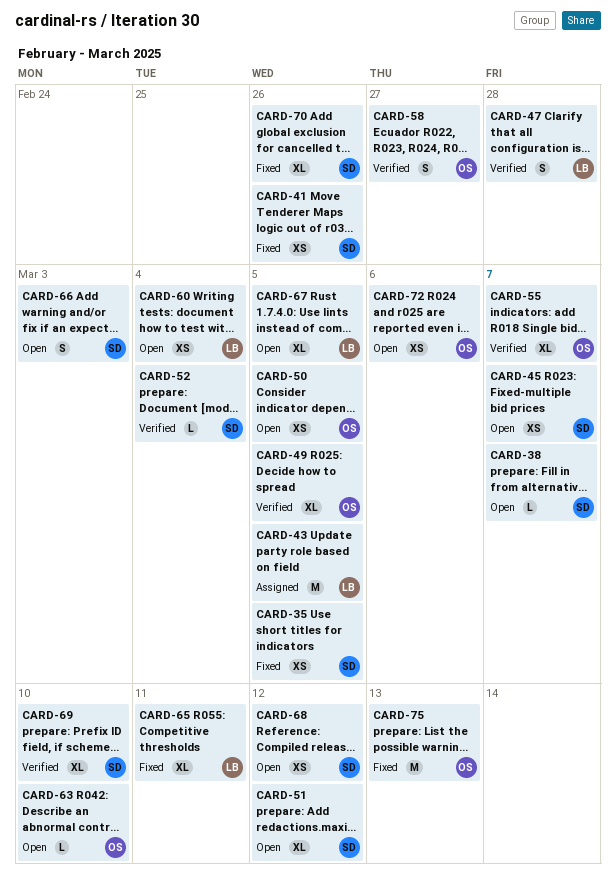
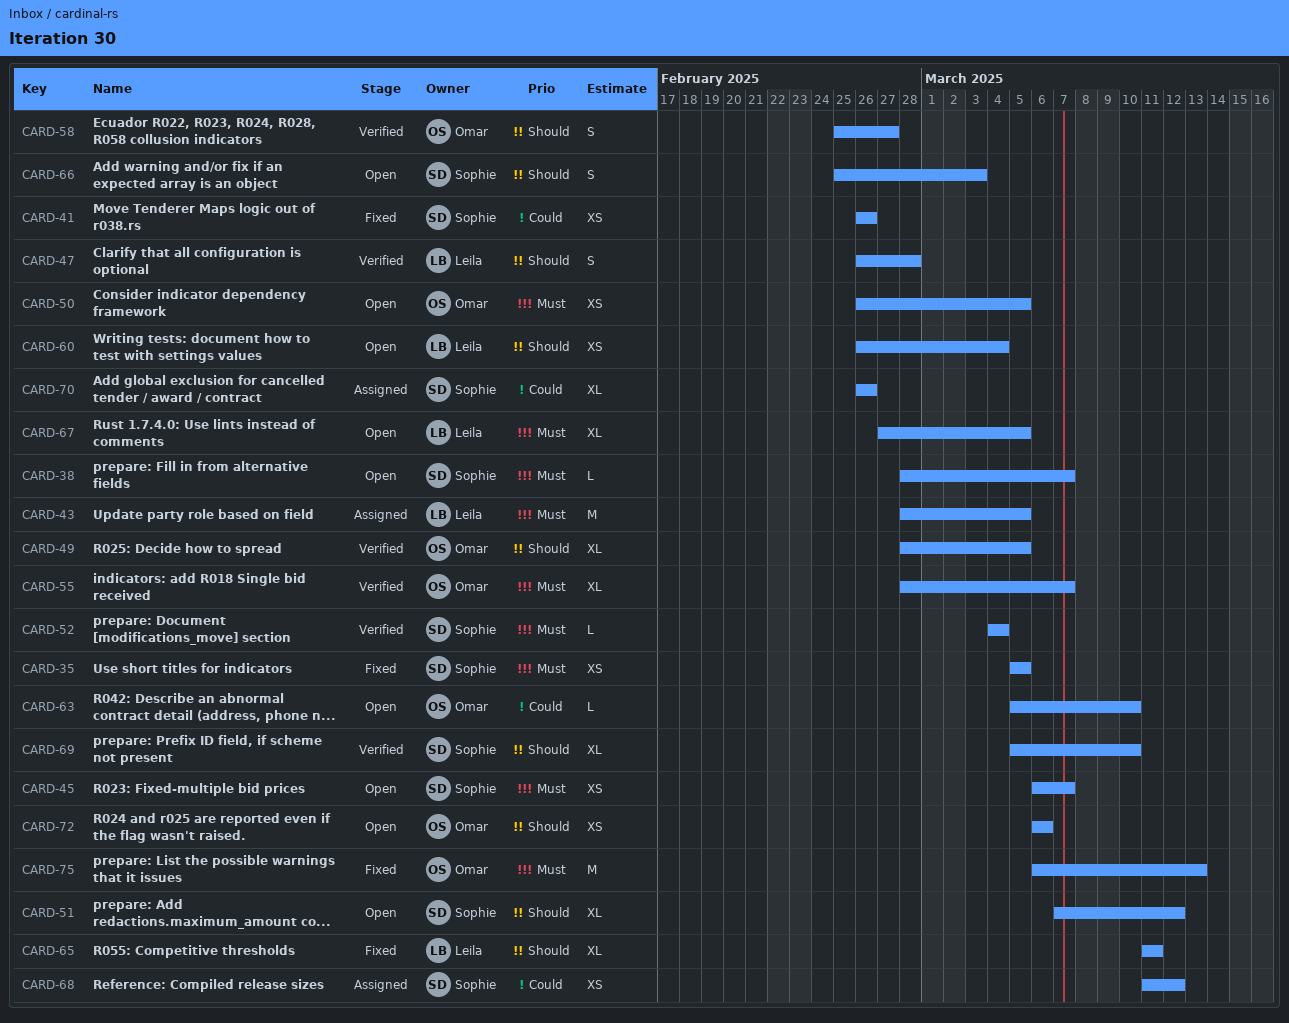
CARD-68, status: Open -> Assigned
CARD-70, status: Fixed -> Assigned

